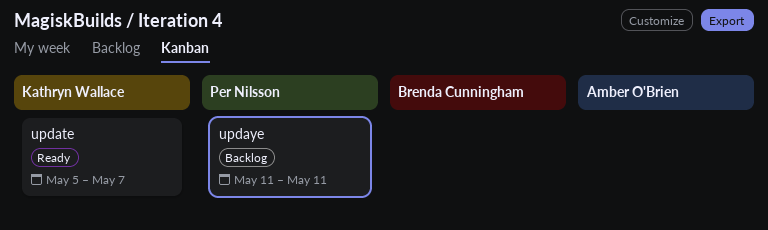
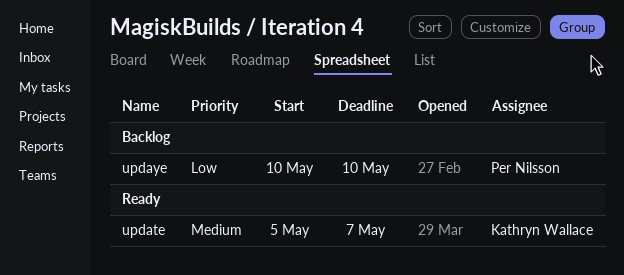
updaye, start: May 11 -> May 10
updaye, due: May 11 -> May 10

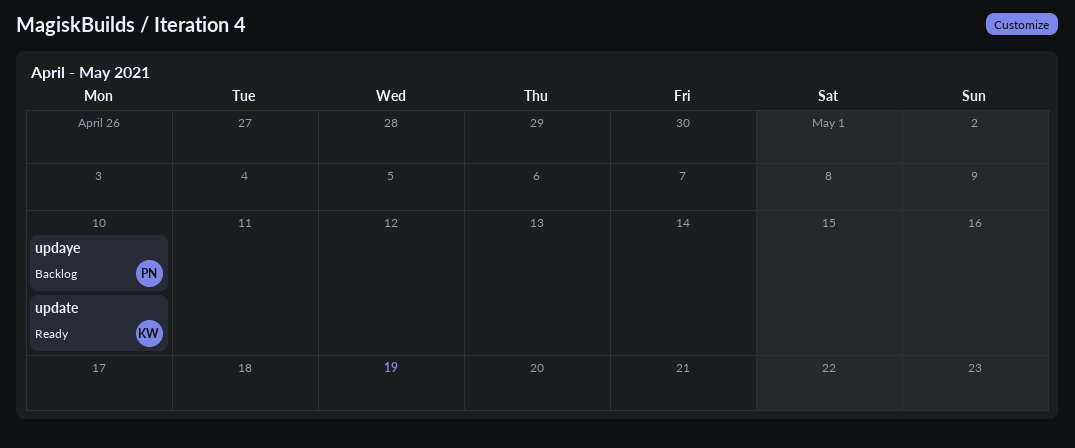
update, due: May 7 -> May 10

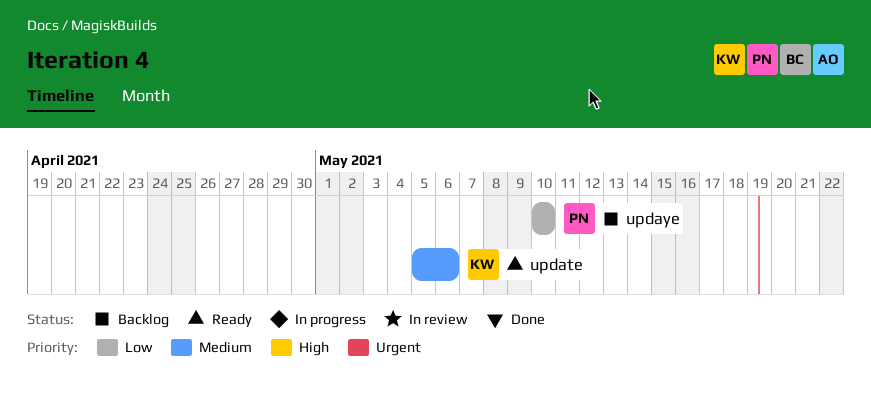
update, due: May 10 -> May 6

